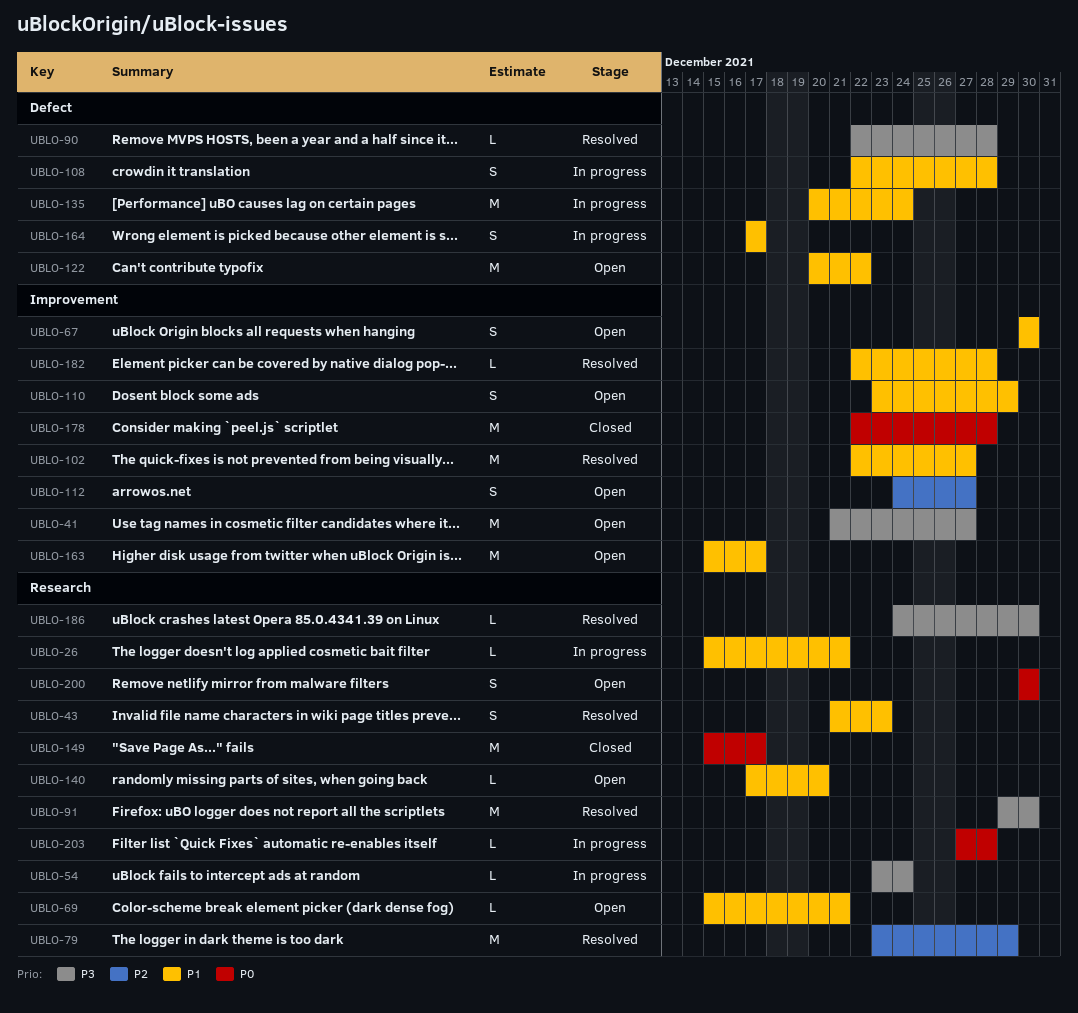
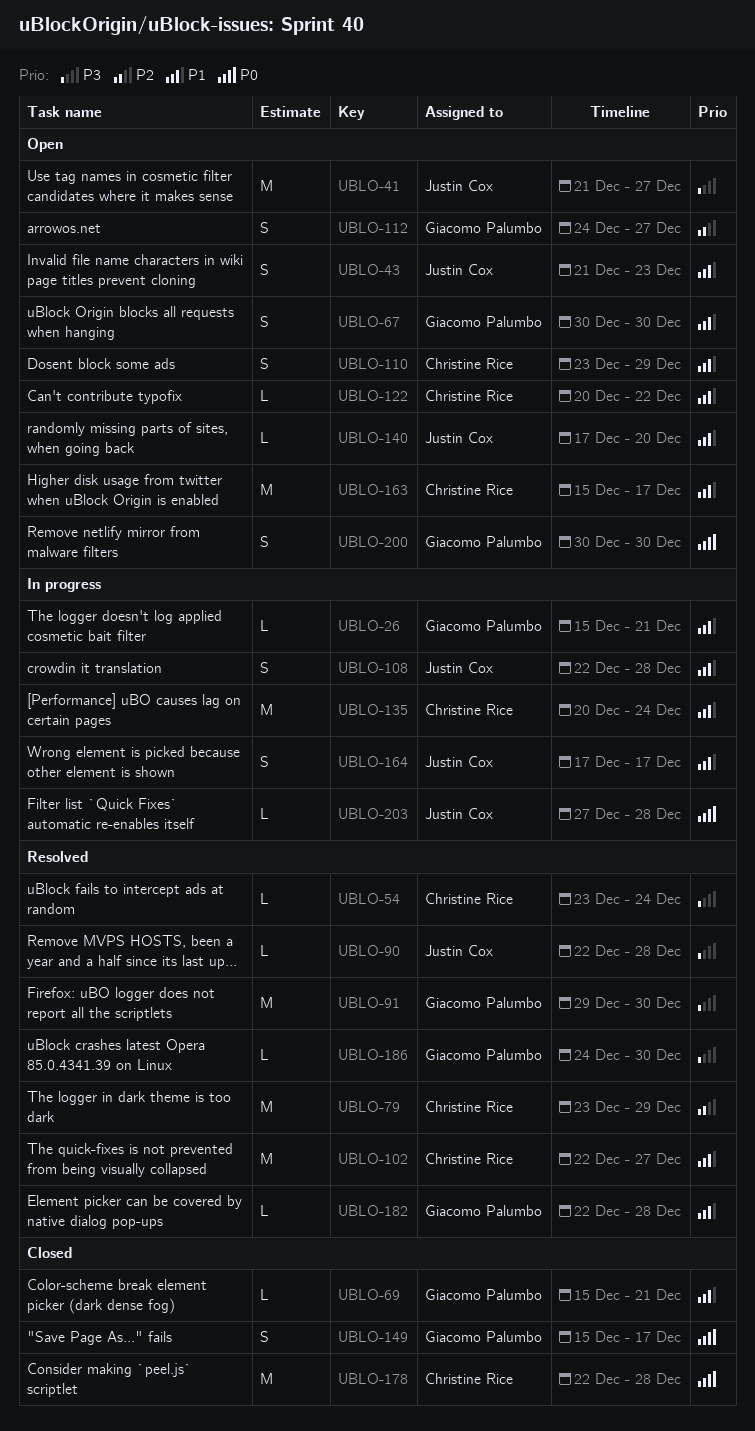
UBLO-43, status: Resolved -> Open
UBLO-54, status: In progress -> Resolved
UBLO-69, status: Open -> Closed
UBLO-122, estimate: M -> L
UBLO-149, estimate: M -> S

